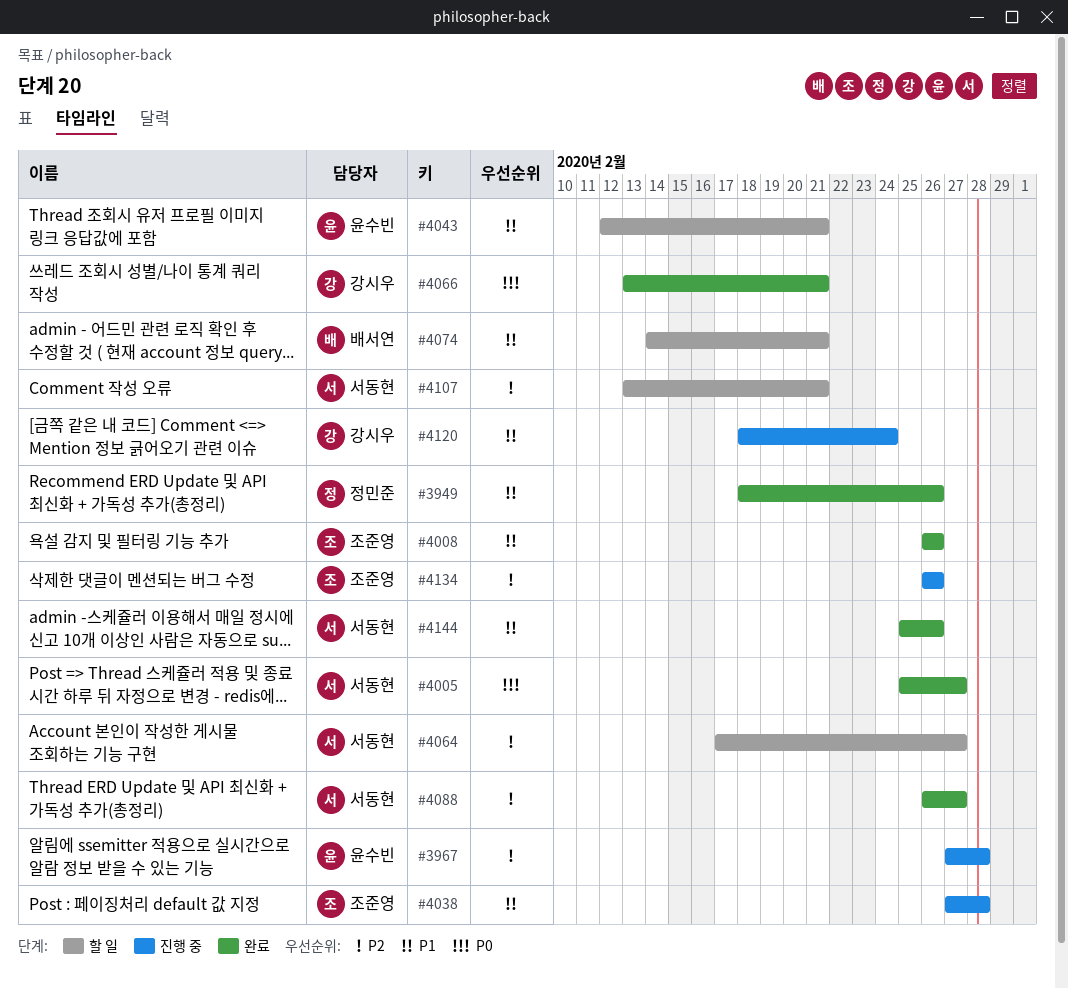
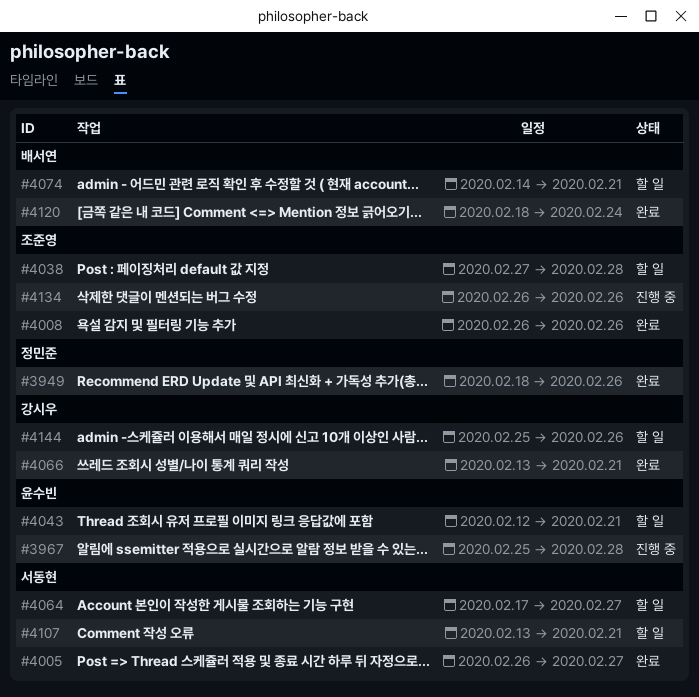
#3967, start: Feb 27 -> Feb 25
#4005, start: Feb 25 -> Feb 26
#4038, status: 진행 중 -> 할 일
#4088: present -> none
#4120, status: 진행 중 -> 완료
#4120, owner: 강시우 -> 배서연
#4144, status: 완료 -> 할 일
#4144, owner: 서동현 -> 강시우

